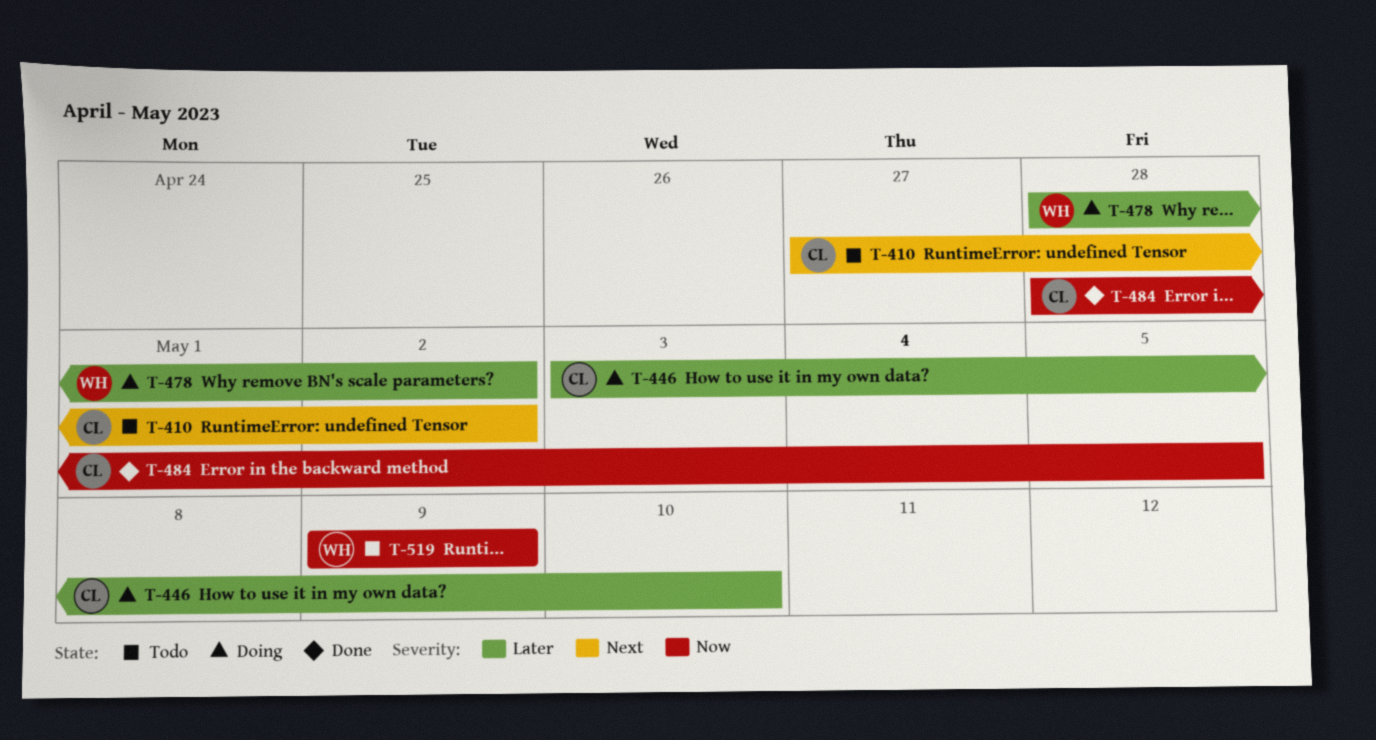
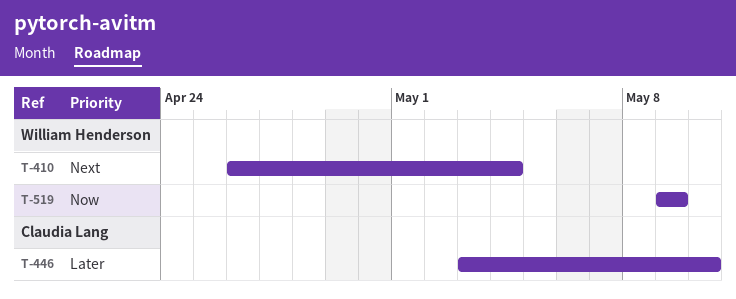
T-410, owner: Claudia Lang -> William Henderson
T-410, start: Apr 27 -> Apr 26
T-410, due: May 2 -> May 4
T-478: present -> none
T-484: present -> none

